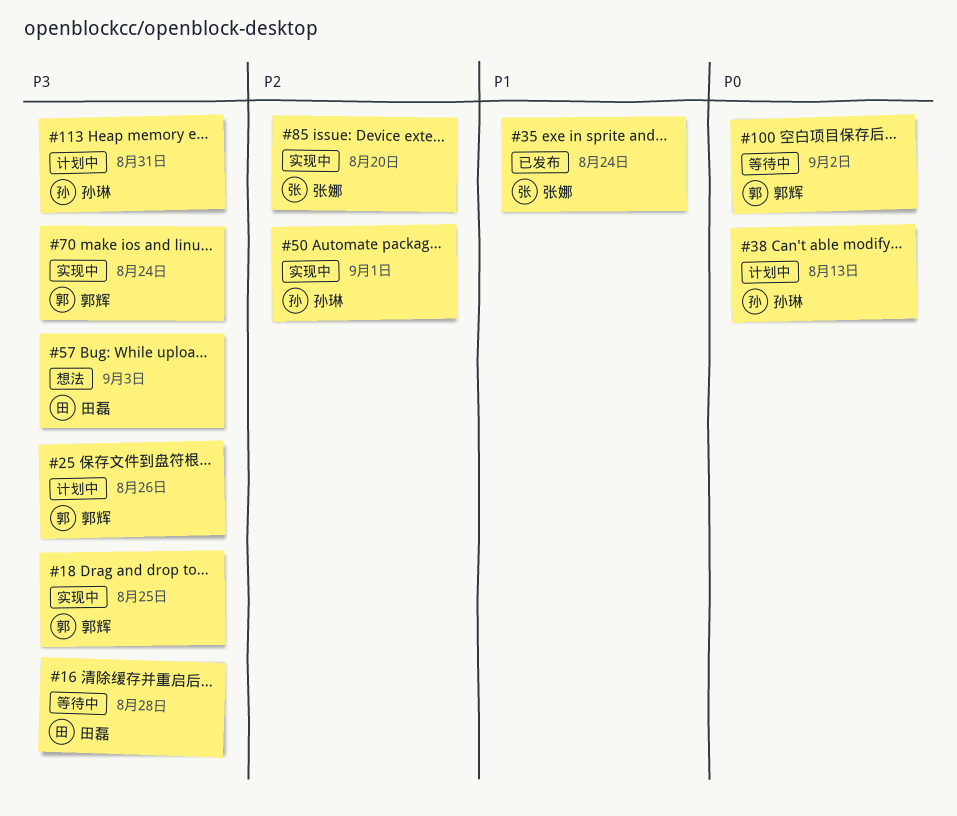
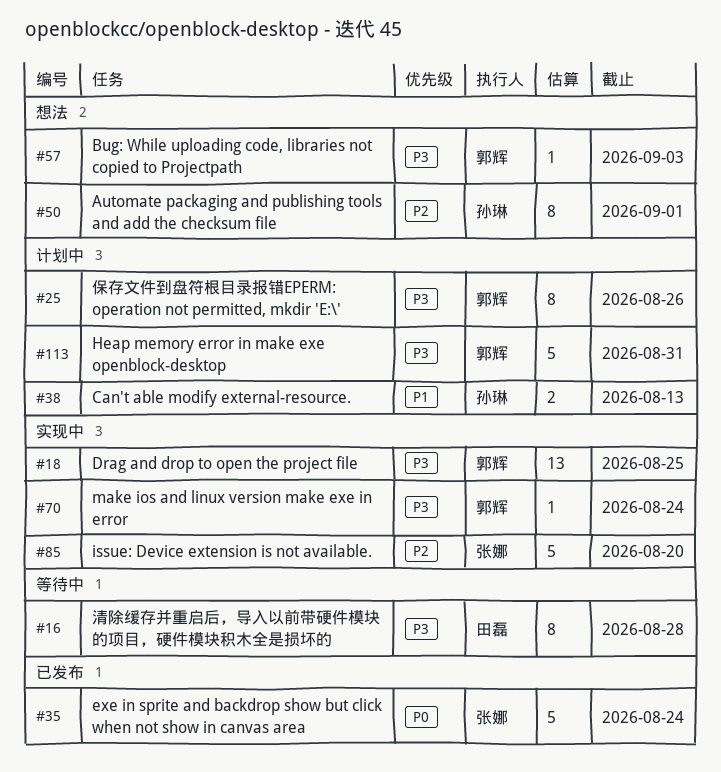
#35, priority: P1 -> P0
#38, priority: P0 -> P1
#50, status: 实现中 -> 想法
#57, owner: 田磊 -> 郭辉
#100: present -> none
#113, owner: 孙琳 -> 郭辉

